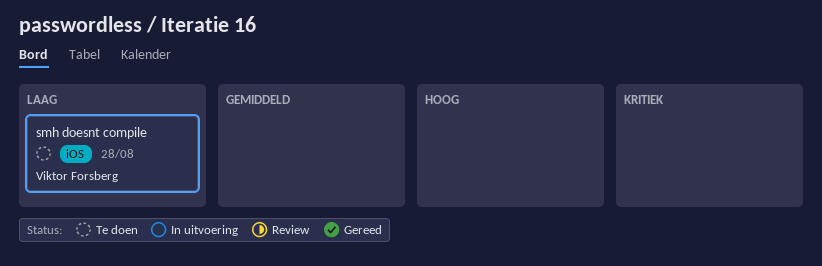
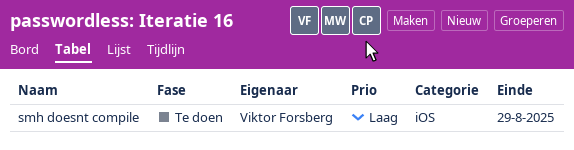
smh doesnt compile, due: Aug 28 -> Aug 29

